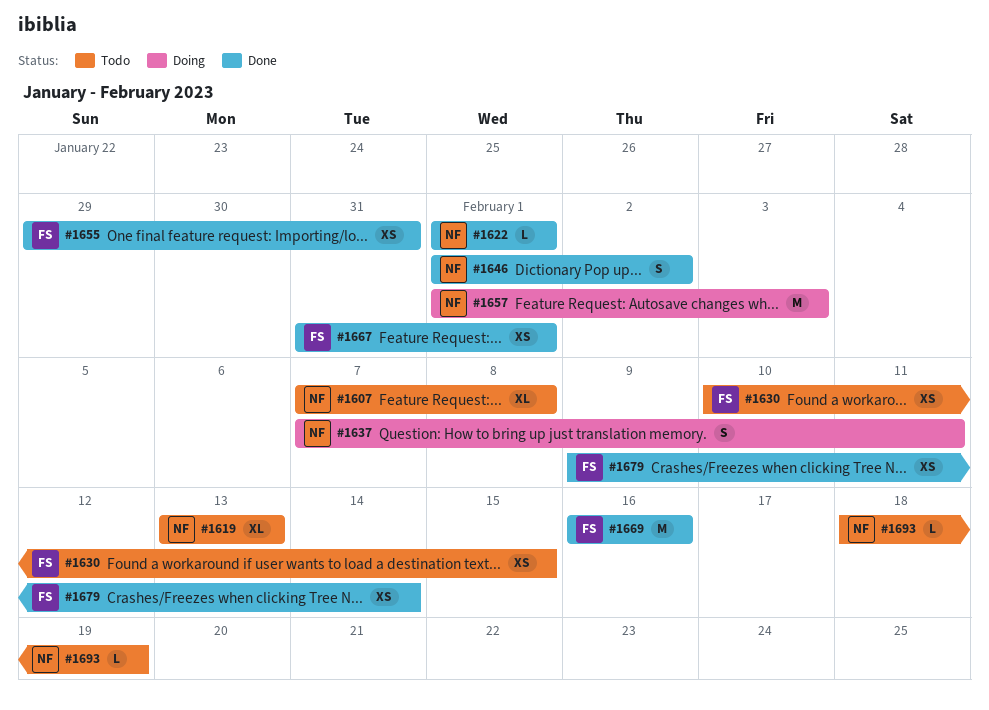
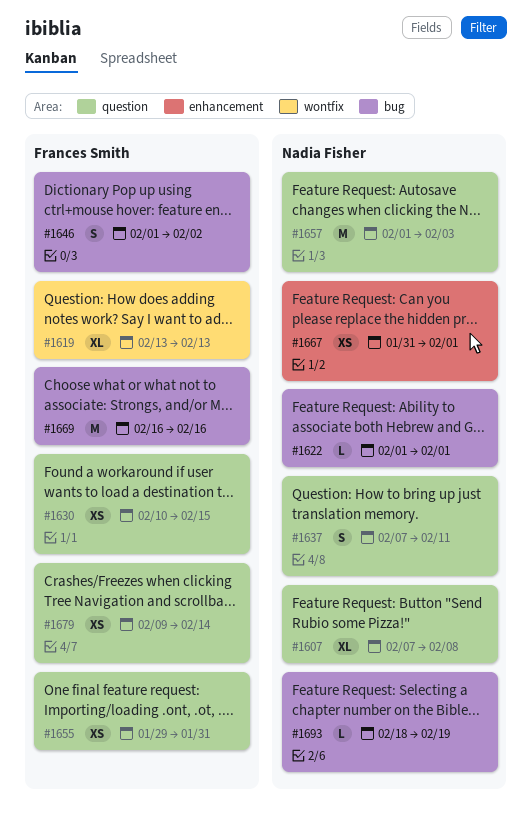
#1619, owner: Nadia Fisher -> Frances Smith
#1646, owner: Nadia Fisher -> Frances Smith
#1667, owner: Frances Smith -> Nadia Fisher

